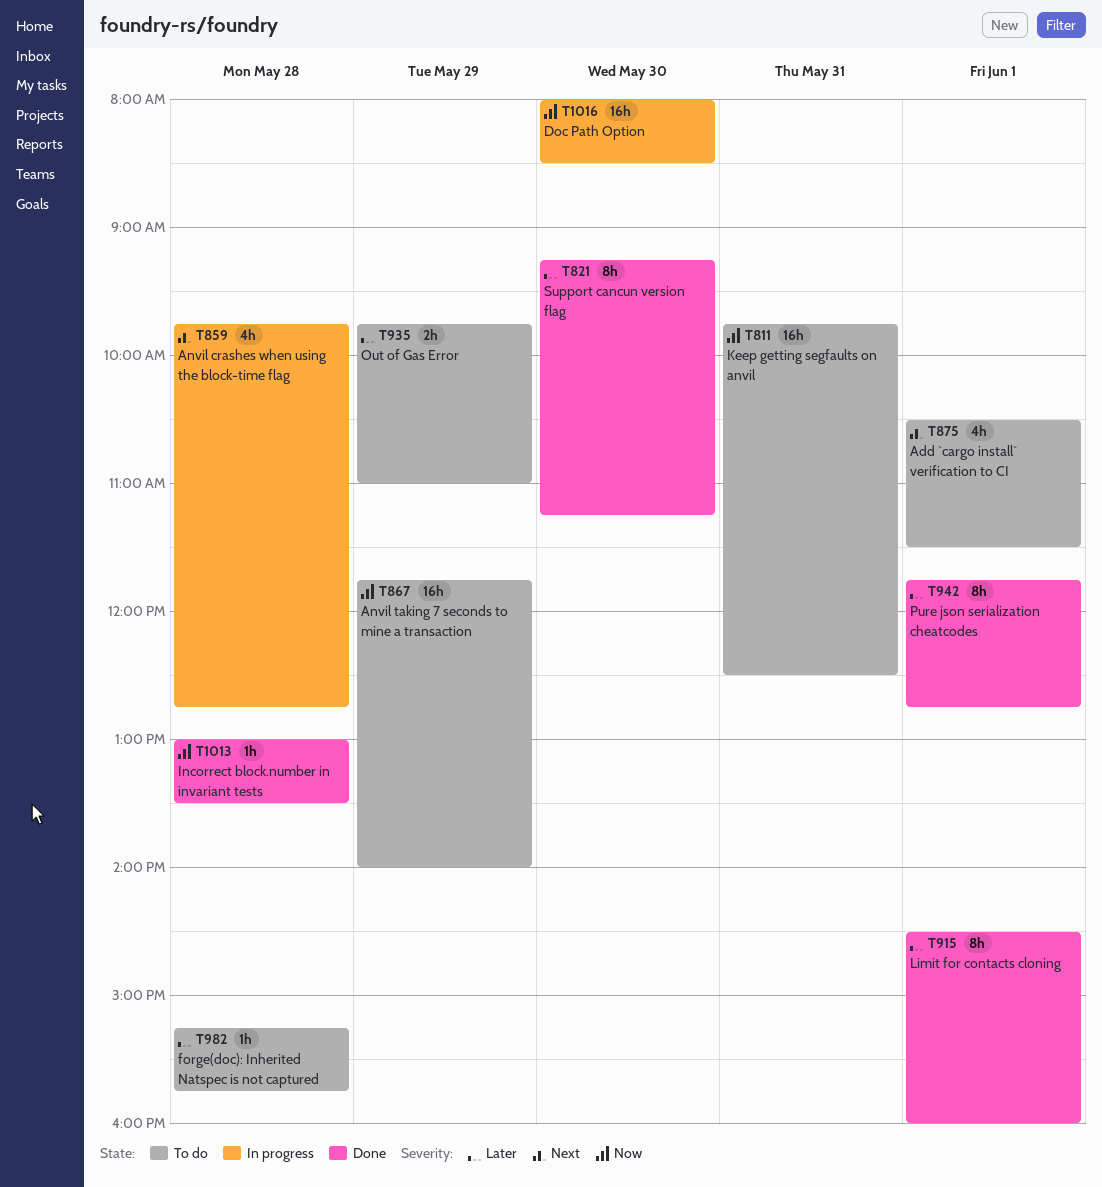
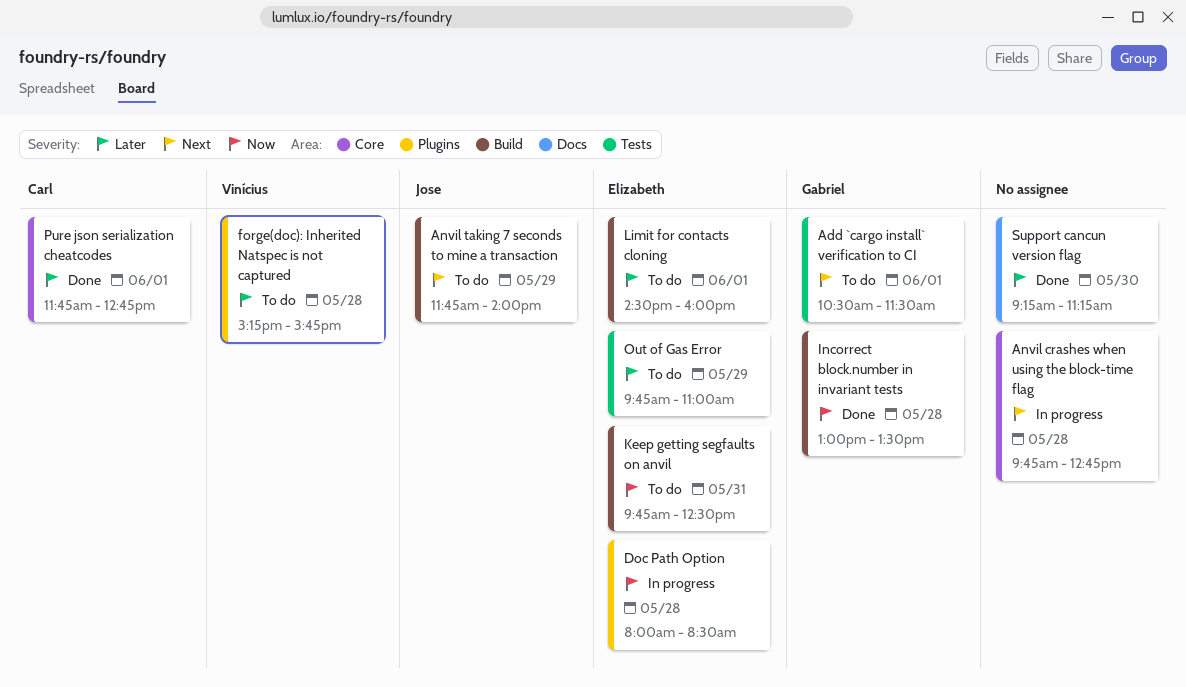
Anvil taking 7 seconds to mine a transaction, priority: Now -> Next
Doc Path Option, day: May 30 -> May 28
Limit for contacts cloning, status: Done -> To do

